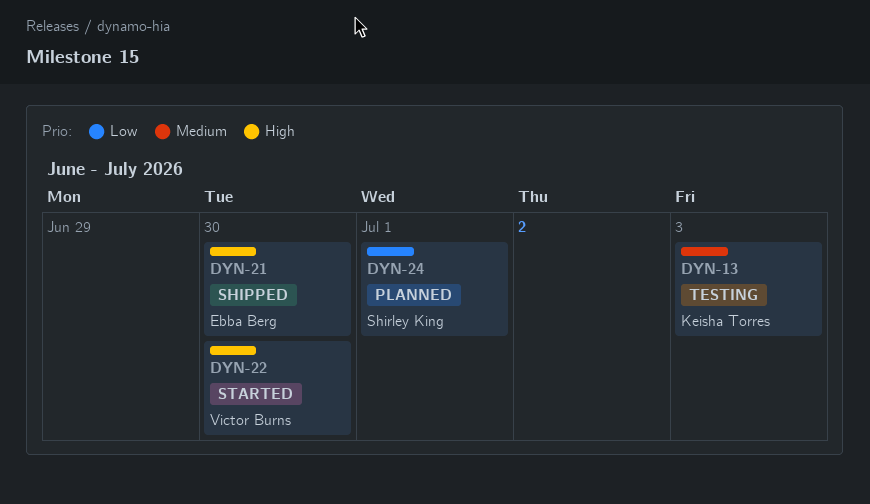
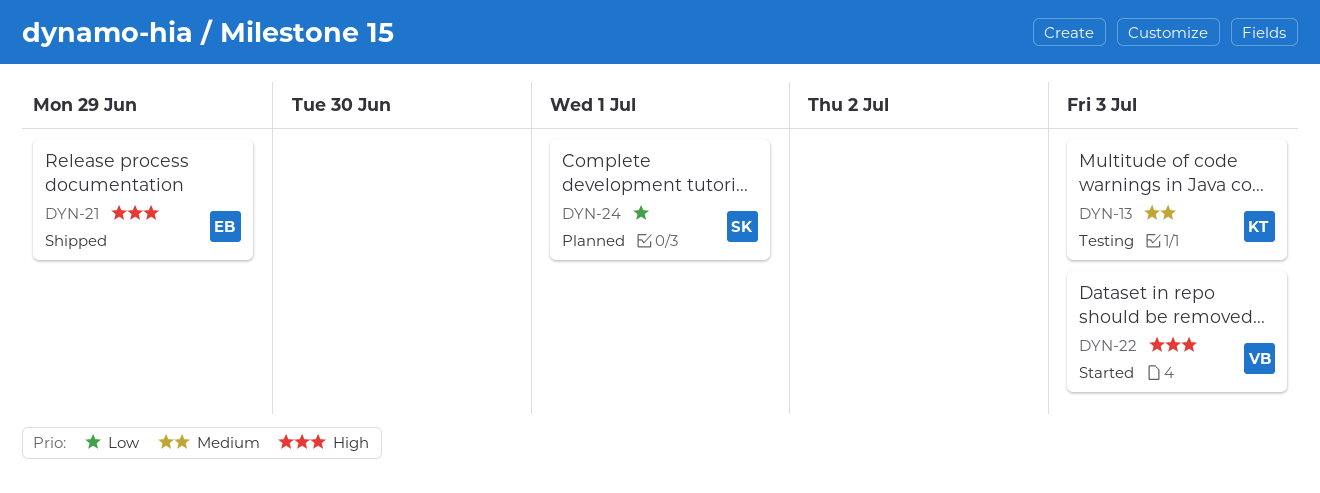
DYN-21, due: Jun 30 -> Jun 29
DYN-22, due: Jun 30 -> Jul 3

